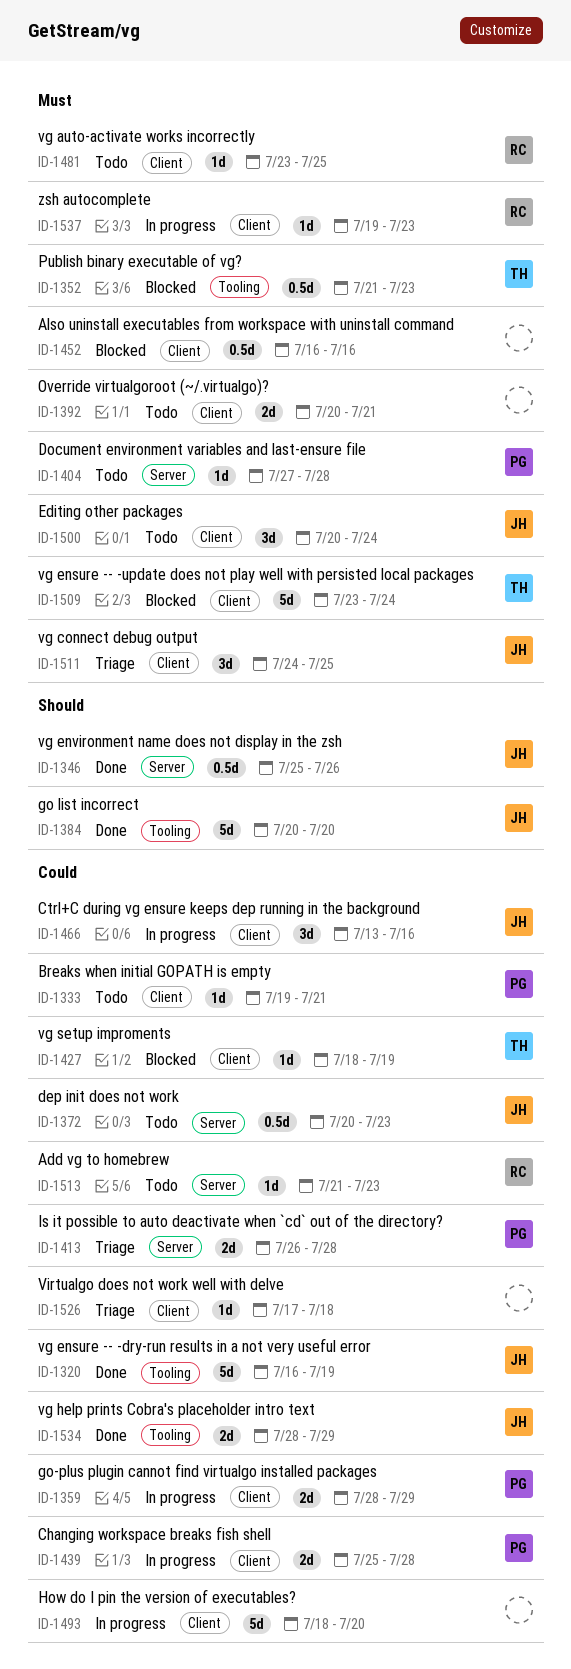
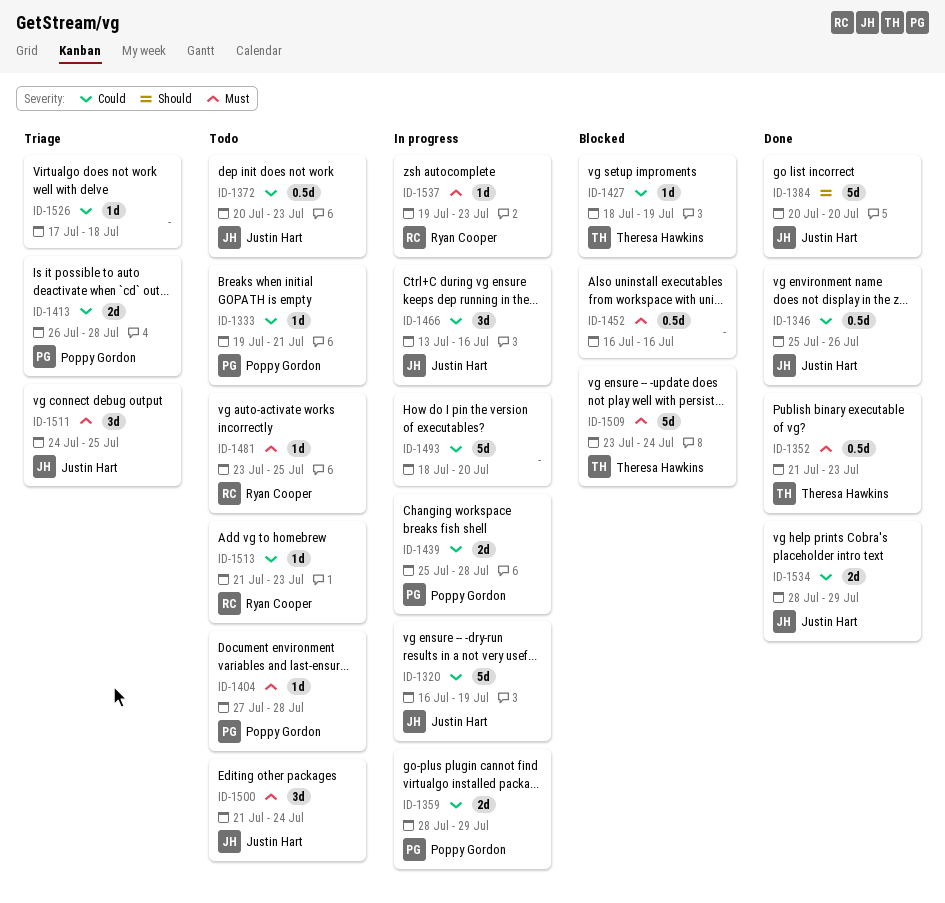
ID-1320, status: Done -> In progress
ID-1346, priority: Should -> Could
ID-1352, status: Blocked -> Done
ID-1392: present -> none
ID-1500, start: Jul 20 -> Jul 21

